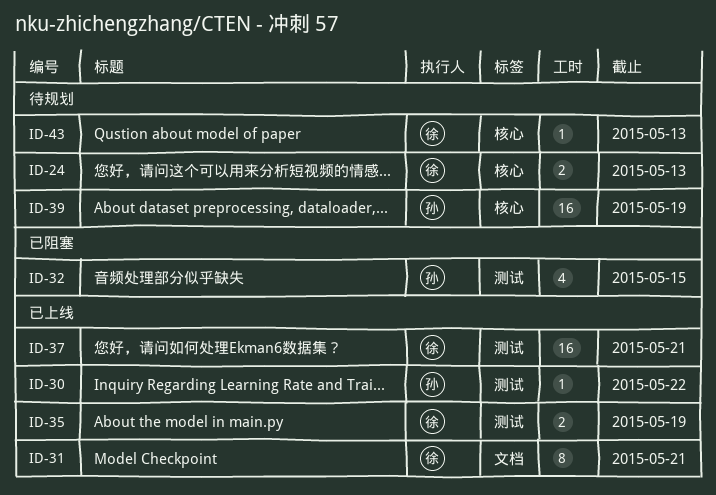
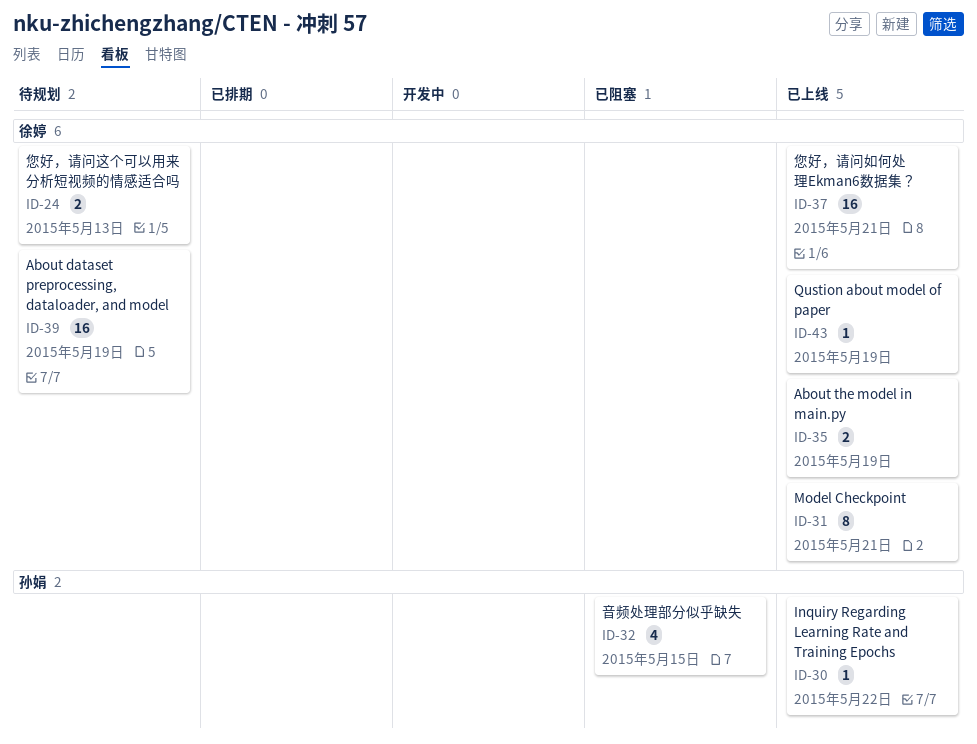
ID-39, owner: 孙娟 -> 徐婷
ID-43, status: 待规划 -> 已上线
ID-43, due: May 13 -> May 19

